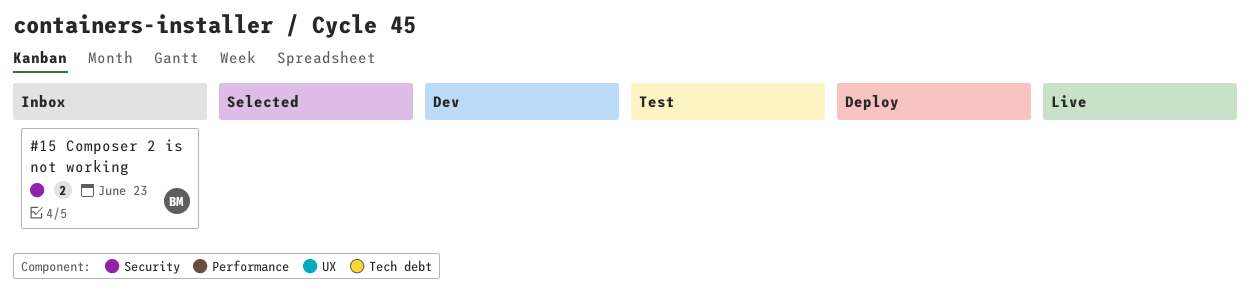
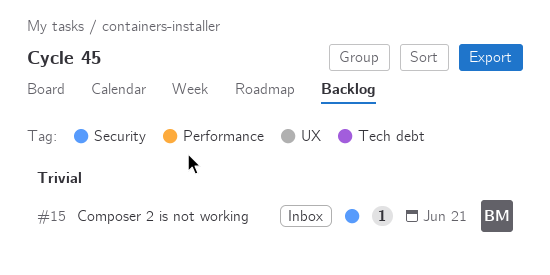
#15, estimate: 2 -> 1
#15, due: Jun 23 -> Jun 21

